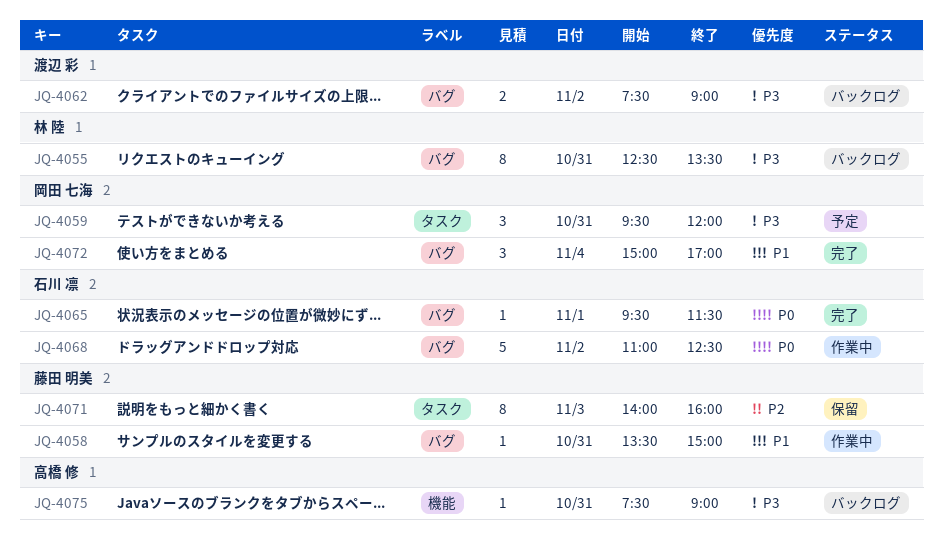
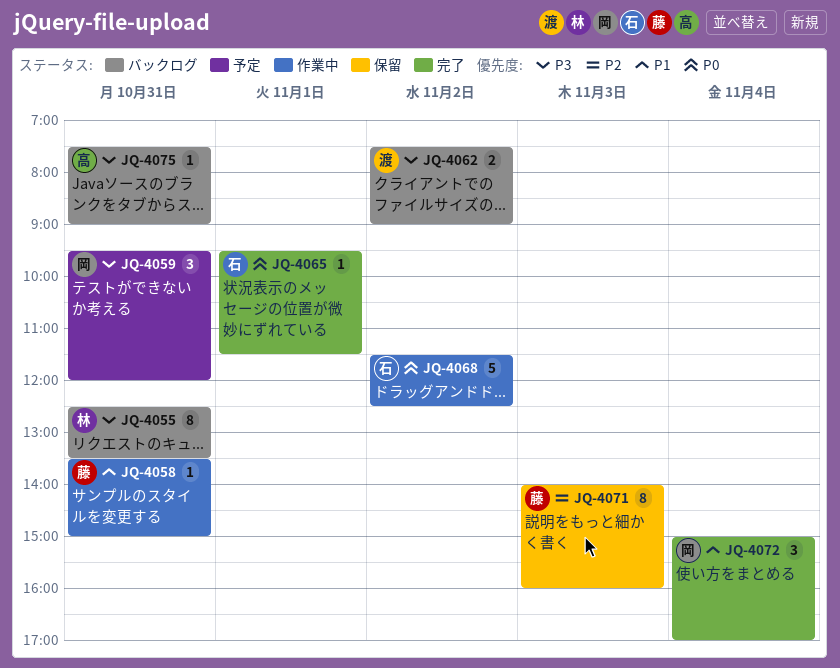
JQ-4068, begins: 11:00 -> 11:30

